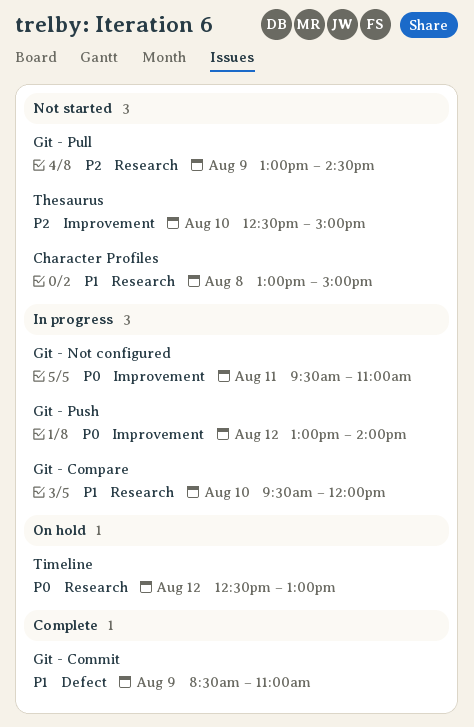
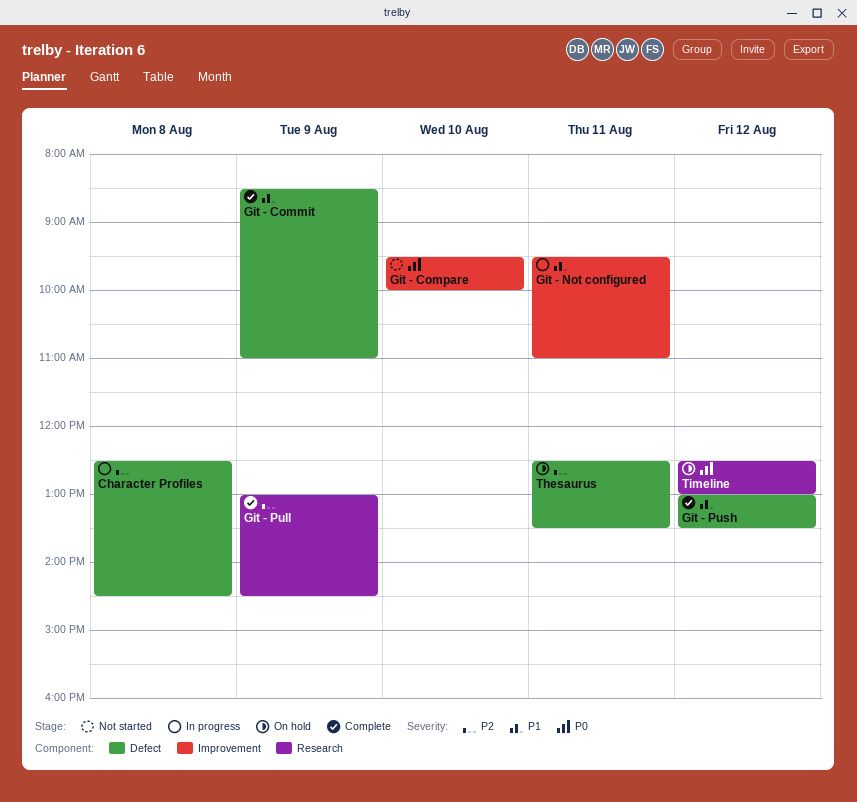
Character Profiles, status: Not started -> In progress
Character Profiles, priority: P1 -> P2
Character Profiles, label: Research -> Defect
Character Profiles, begins: 13:00 -> 12:30
Character Profiles, ends: 15:00 -> 14:30
Git - Compare, status: In progress -> Not started
Git - Compare, priority: P1 -> P0
Git - Compare, label: Research -> Improvement
Git - Compare, ends: 12:00 -> 10:00
Git - Not configured, priority: P0 -> P1
Git - Pull, status: Not started -> Complete
Git - Push, status: In progress -> Complete
Git - Push, priority: P0 -> P1
Git - Push, label: Improvement -> Defect
Git - Push, ends: 14:00 -> 13:30
Thesaurus, status: Not started -> On hold
Thesaurus, label: Improvement -> Defect
Thesaurus, day: Aug 10 -> Aug 11
Thesaurus, ends: 15:00 -> 13:30

